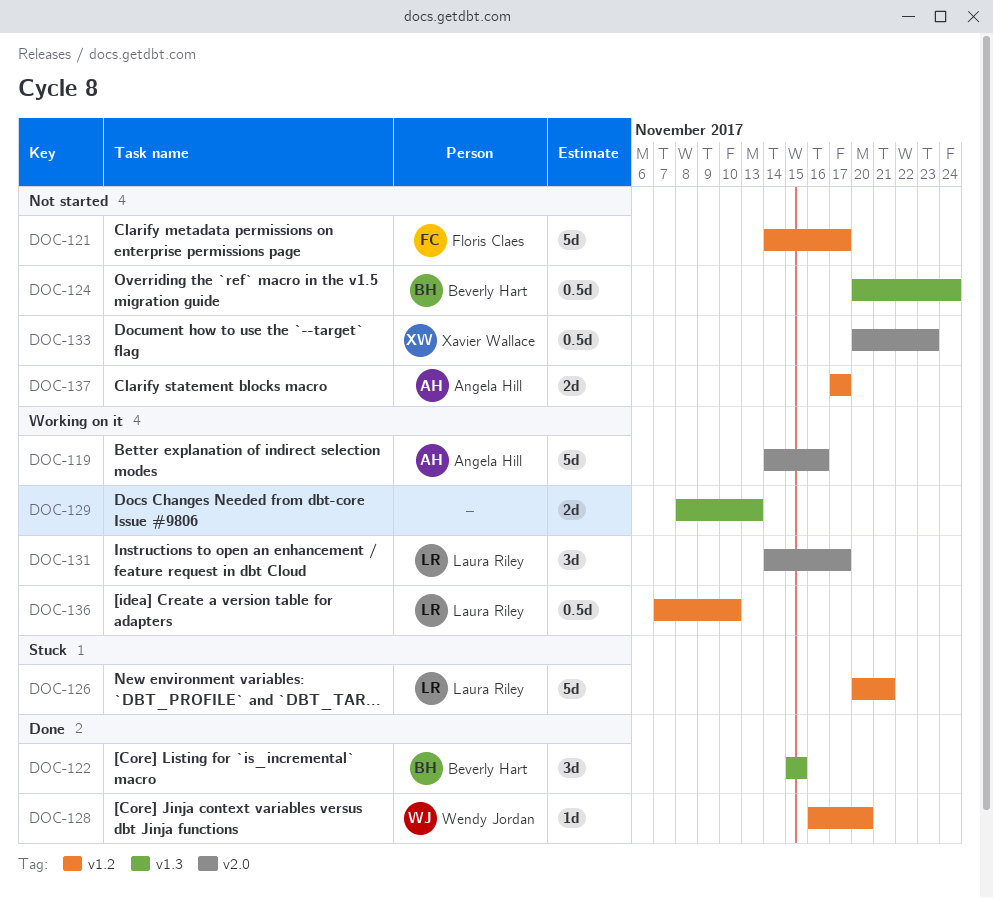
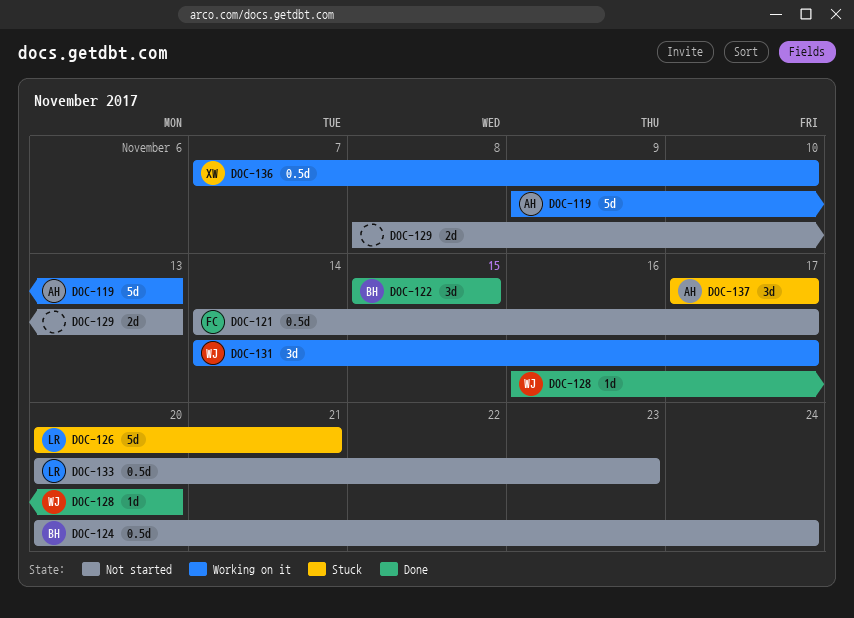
DOC-119, start: Nov 14 -> Nov 9
DOC-119, due: Nov 16 -> Nov 13
DOC-121, estimate: 5d -> 0.5d
DOC-129, status: Working on it -> Not started
DOC-131, owner: Laura Riley -> Wendy Jordan
DOC-133, owner: Xavier Wallace -> Laura Riley
DOC-136, owner: Laura Riley -> Xavier Wallace
DOC-137, status: Not started -> Stuck
DOC-137, estimate: 2d -> 3d

